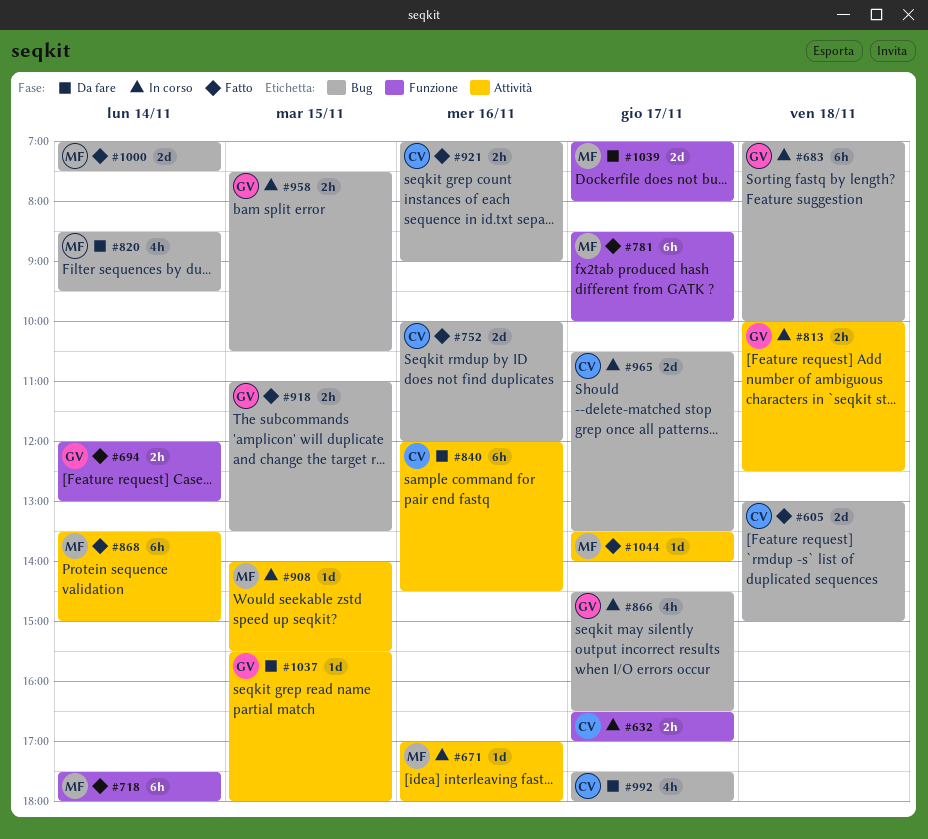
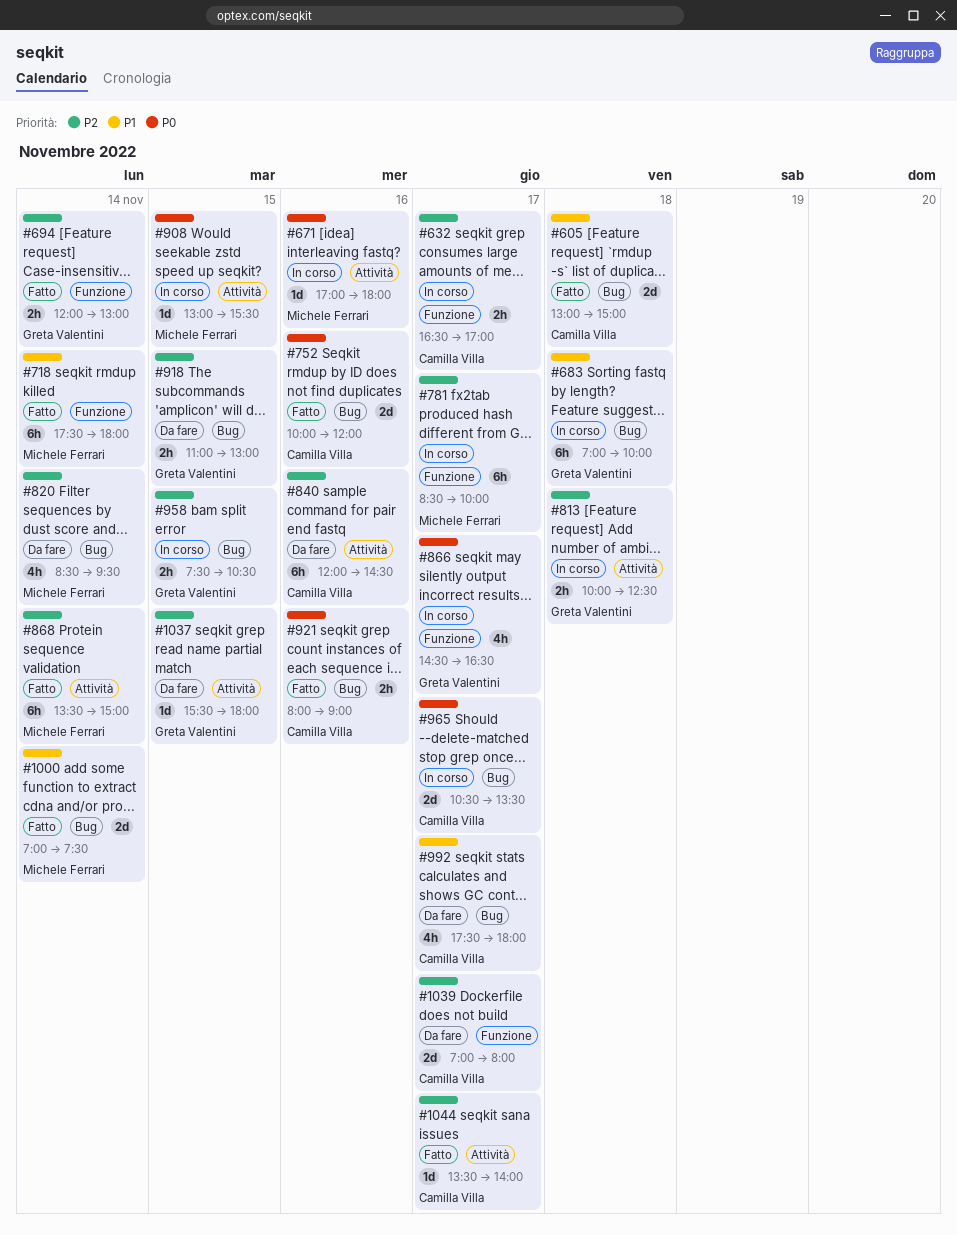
#781, status: Fatto -> In corso
#866, label: Bug -> Funzione
#908, begins: 14:00 -> 13:00
#918, status: Fatto -> Da fare
#918, ends: 13:30 -> 13:00
#921, begins: 07:00 -> 08:00
#1039, owner: Michele Ferrari -> Camilla Villa
#1044, owner: Michele Ferrari -> Camilla Villa

